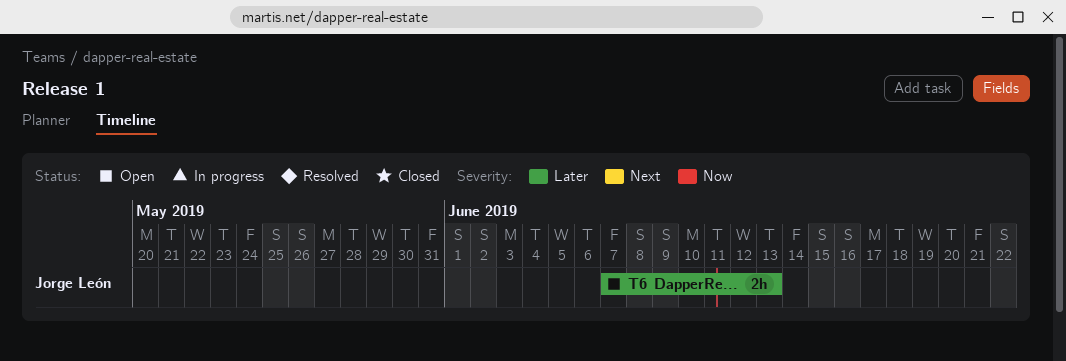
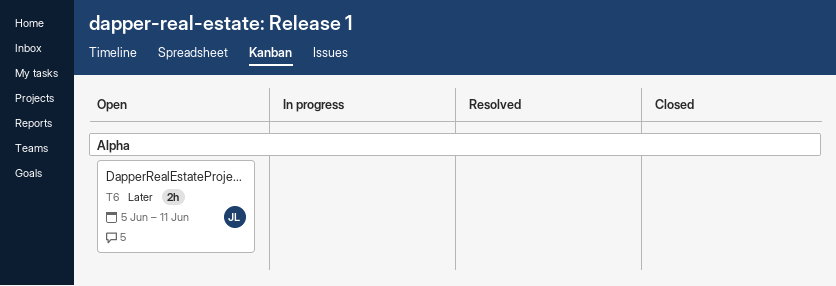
T6, start: Jun 7 -> Jun 5
T6, due: Jun 13 -> Jun 11

